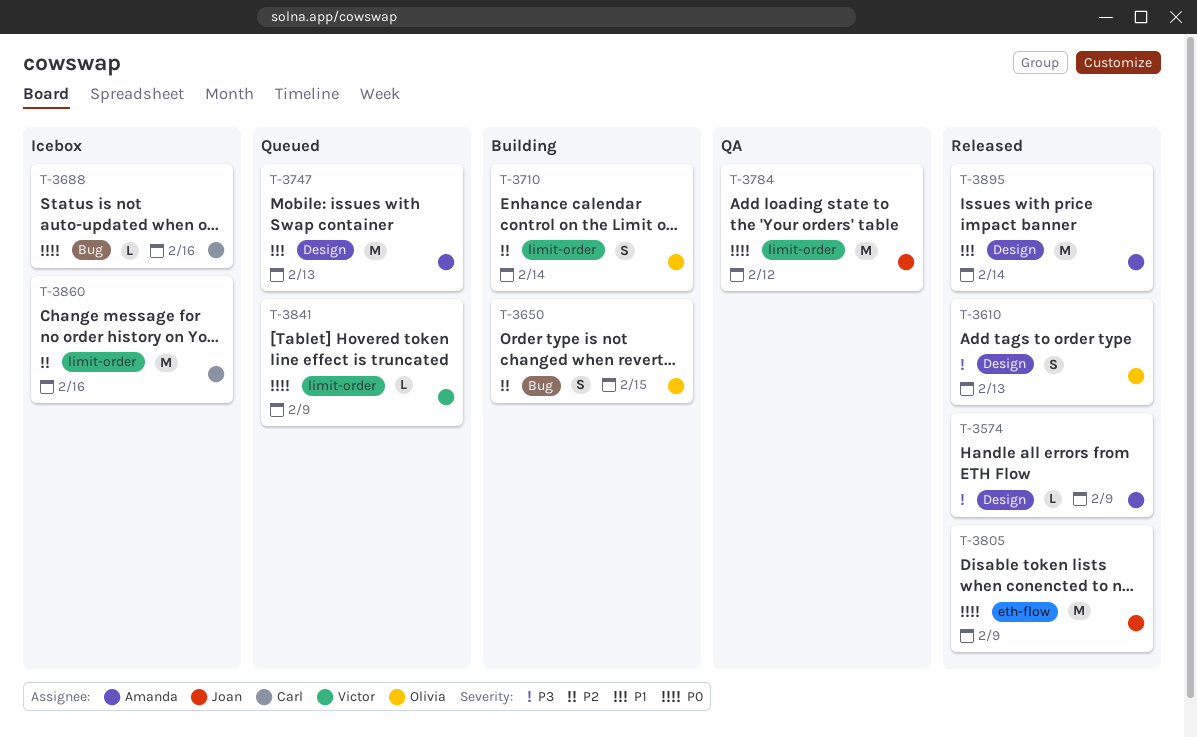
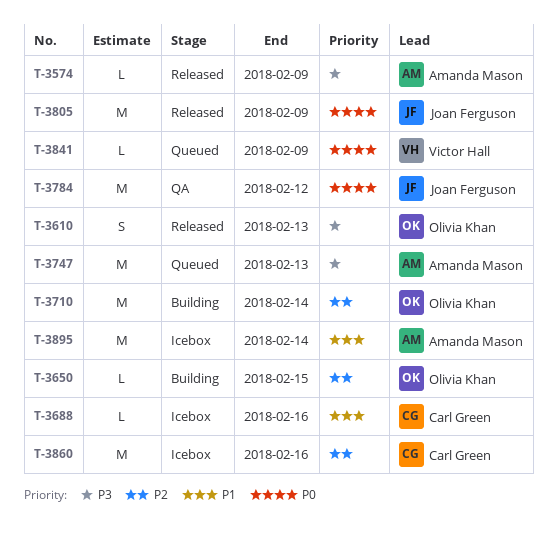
T-3650, estimate: S -> L
T-3688, priority: P0 -> P1
T-3710, estimate: S -> M
T-3747, priority: P1 -> P3
T-3895, status: Released -> Icebox

